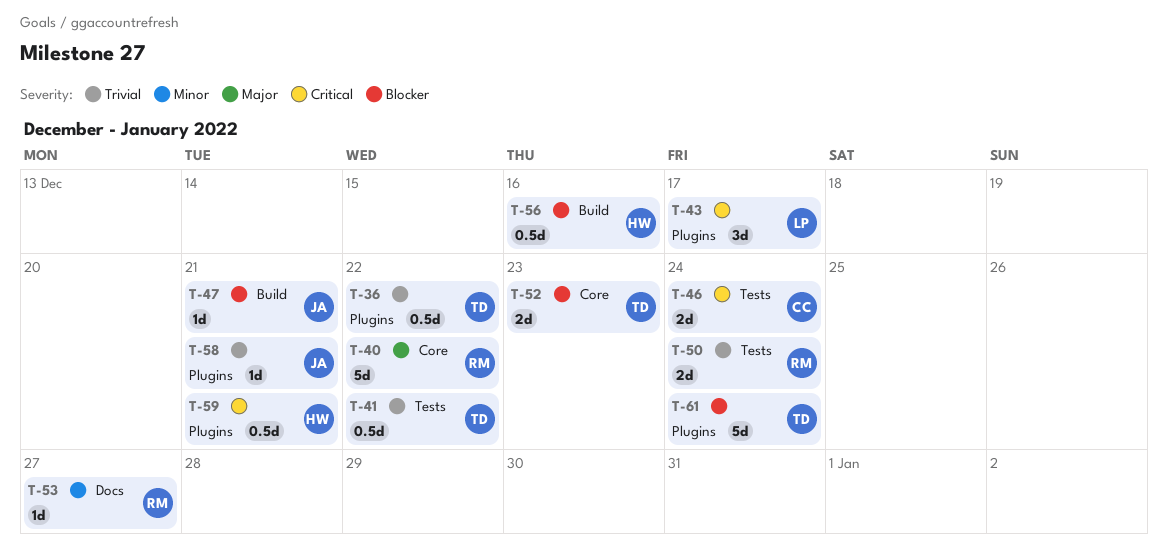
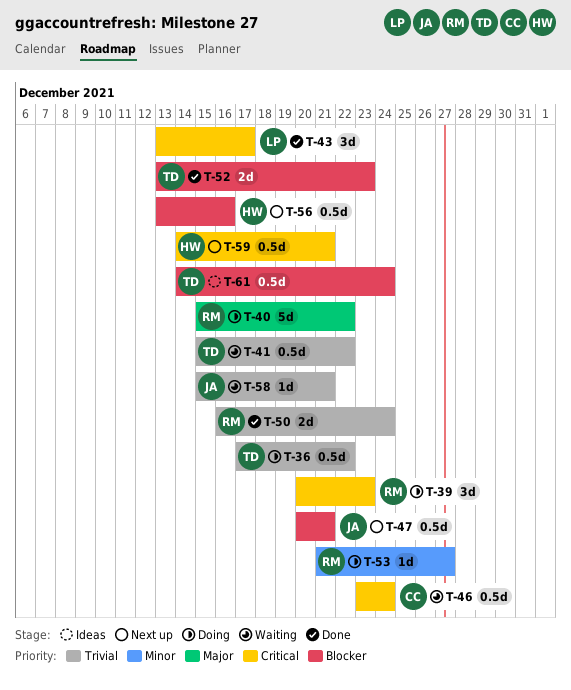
T-39: none -> present
T-46, estimate: 2d -> 0.5d
T-47, estimate: 1d -> 0.5d
T-61, estimate: 5d -> 0.5d

